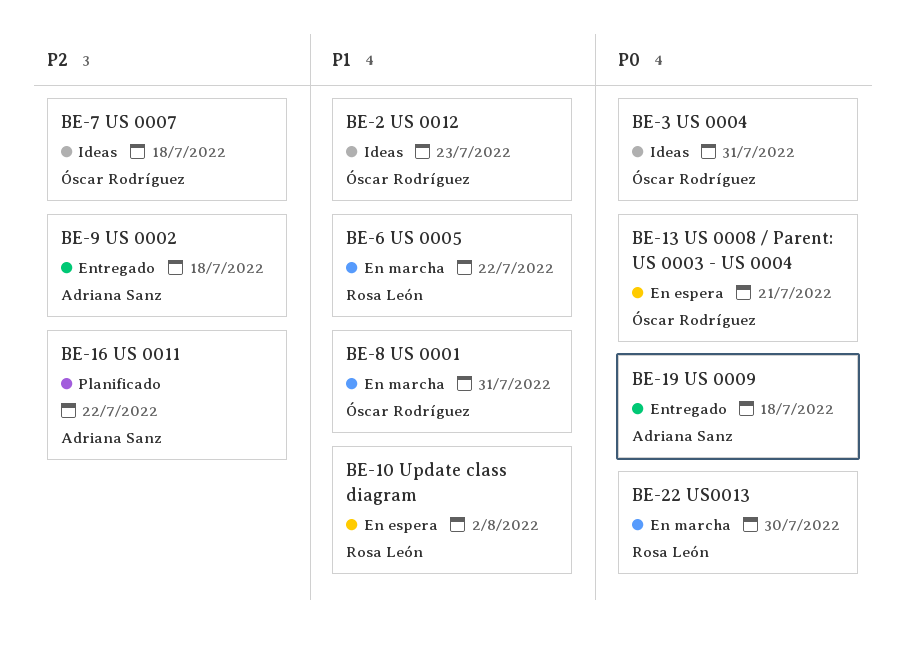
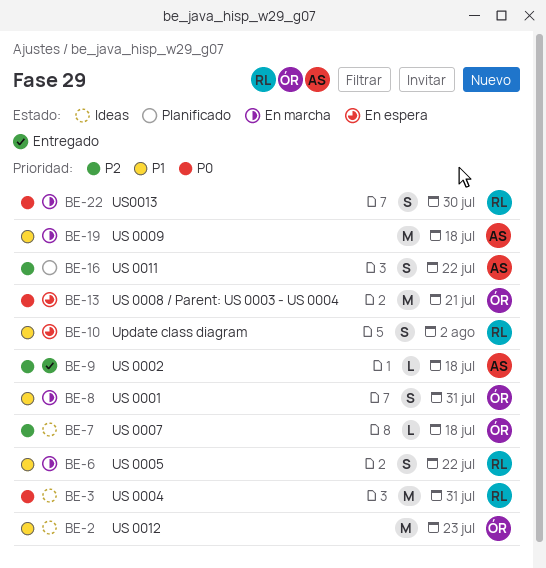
BE-3, owner: Óscar Rodríguez -> Rosa León
BE-19, status: Entregado -> En marcha
BE-19, priority: P0 -> P1

